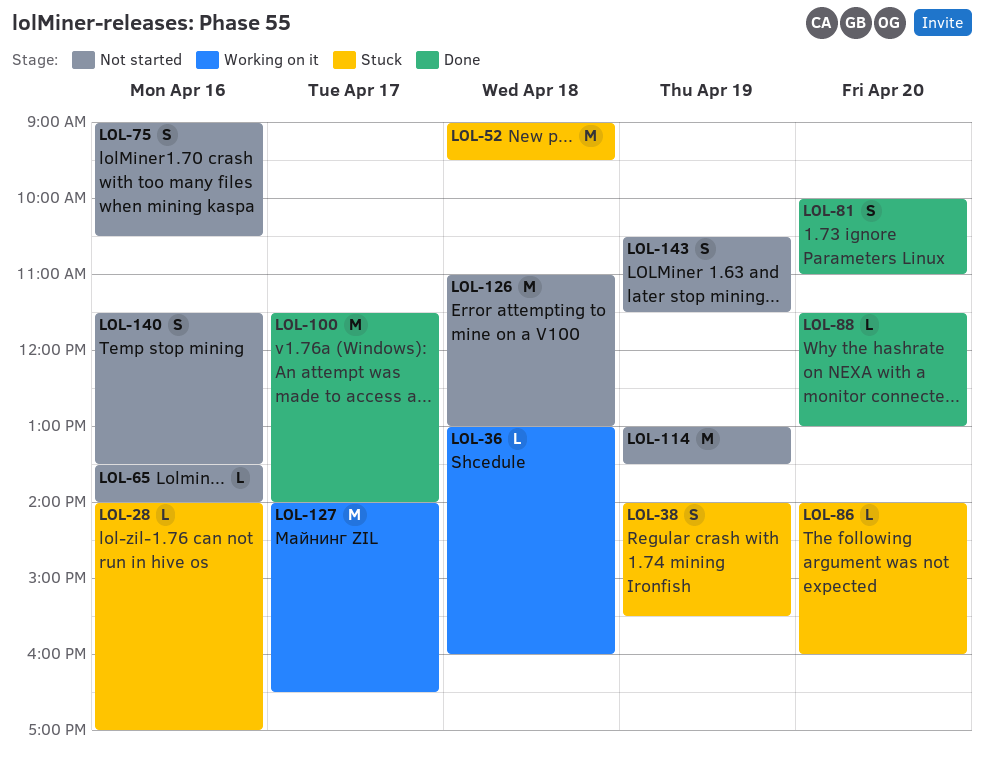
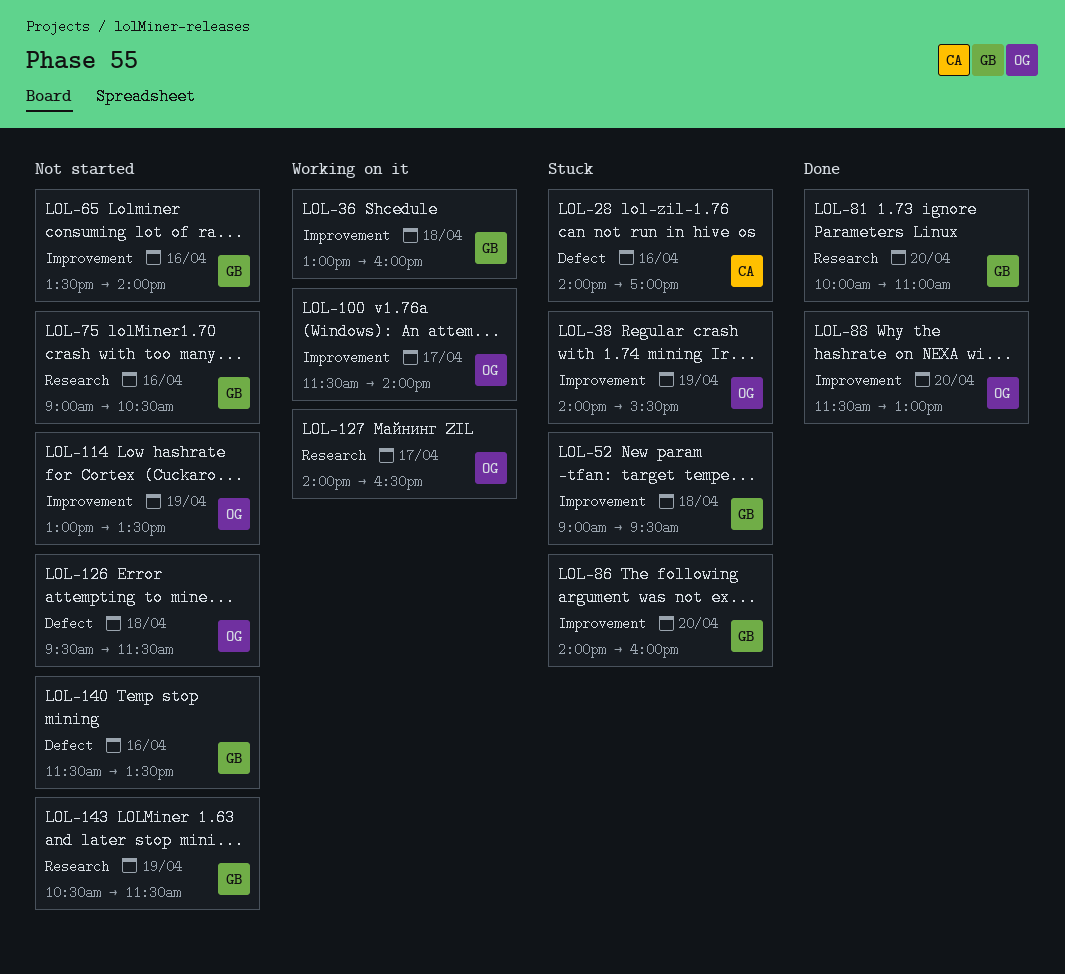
LOL-100, status: Done -> Working on it
LOL-126, begins: 11:00 -> 09:30
LOL-126, ends: 13:00 -> 11:30

